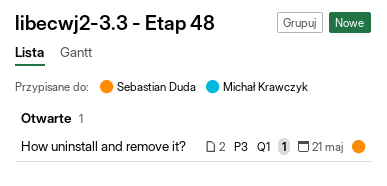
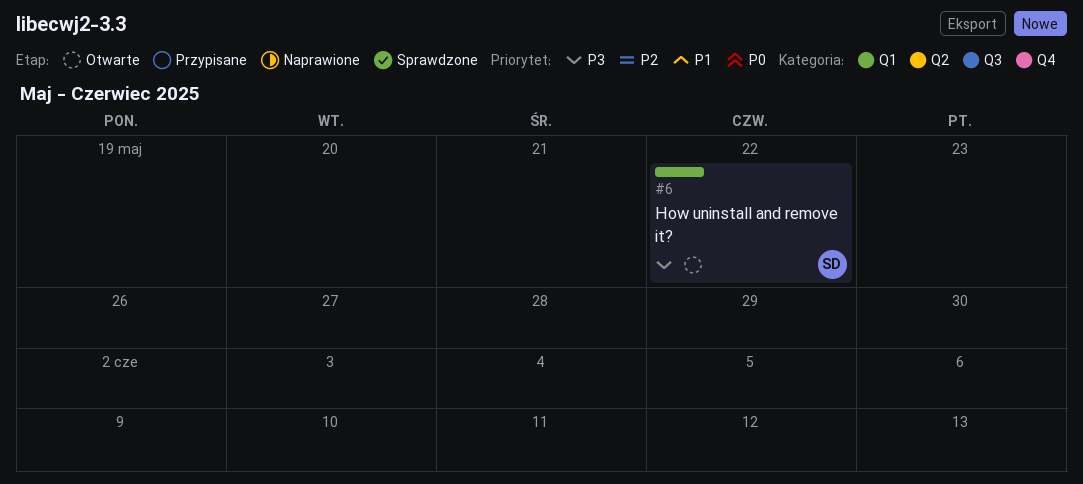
How uninstall and remove it?, due: May 21 -> May 22

